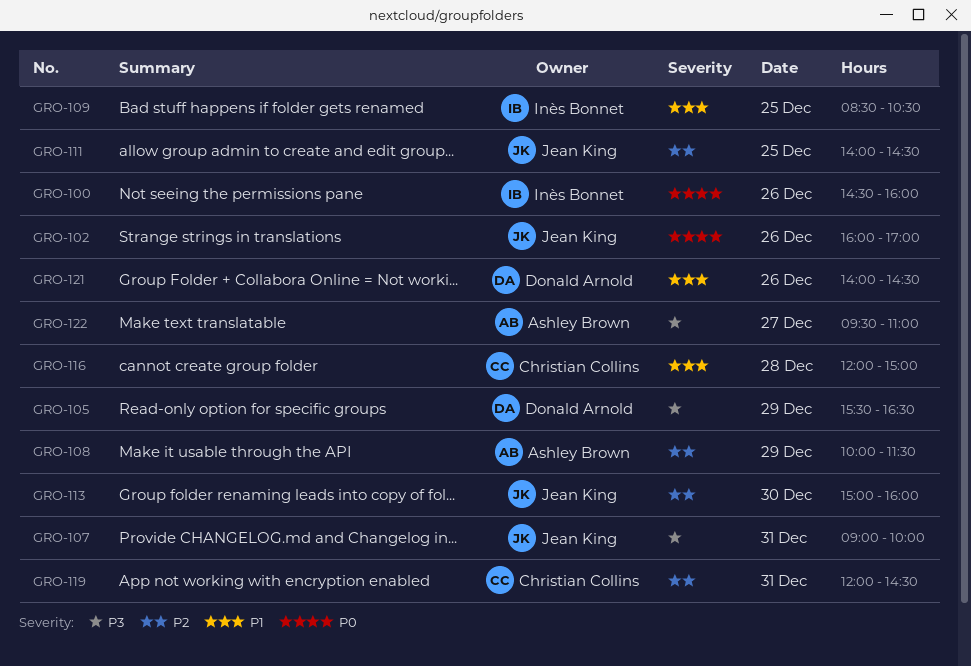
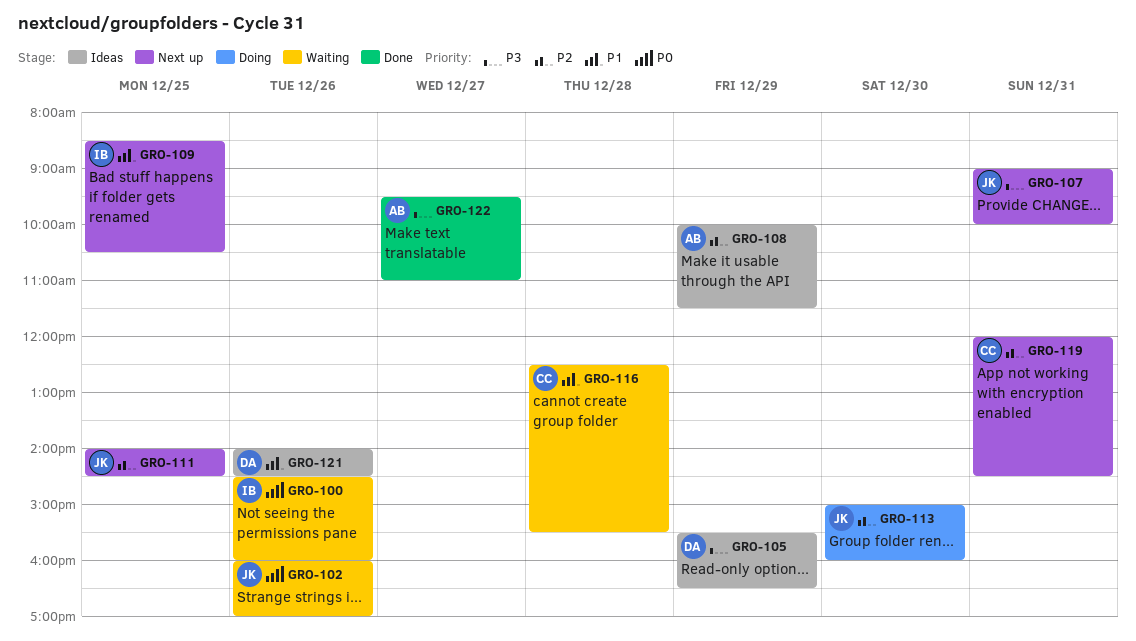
GRO-116, begins: 12:00 -> 12:30
GRO-116, ends: 15:00 -> 15:30

